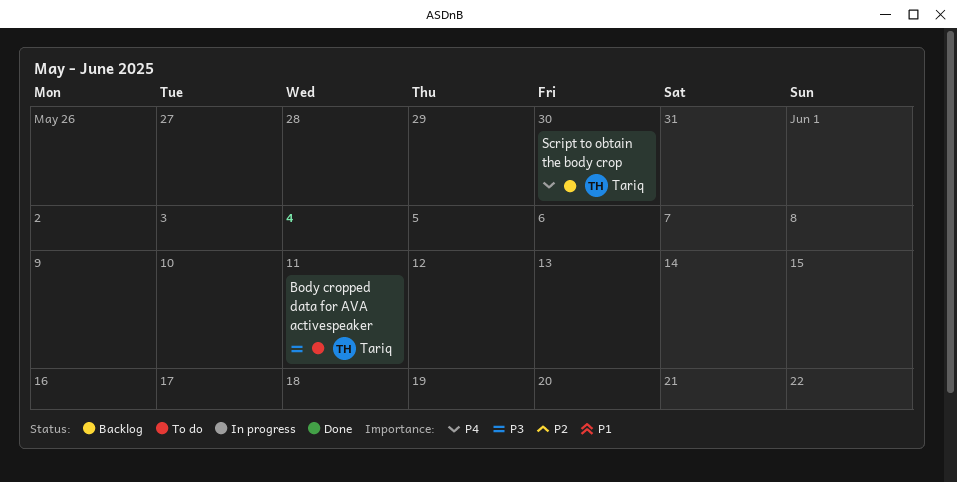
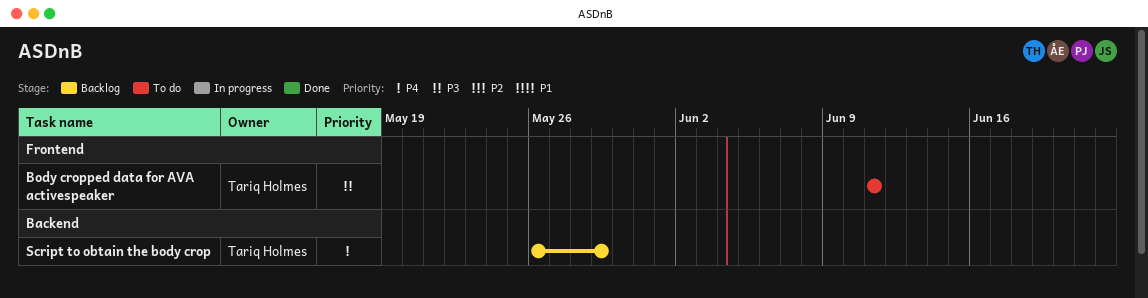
Script to obtain the body crop, due: May 30 -> May 29

